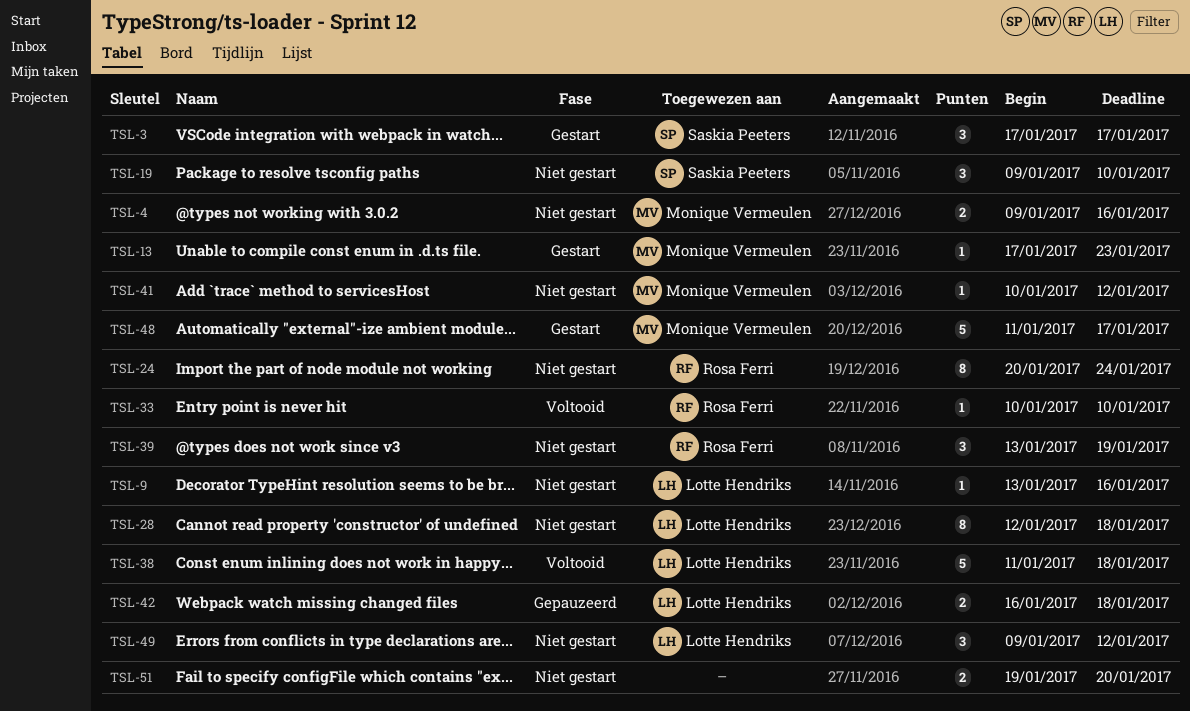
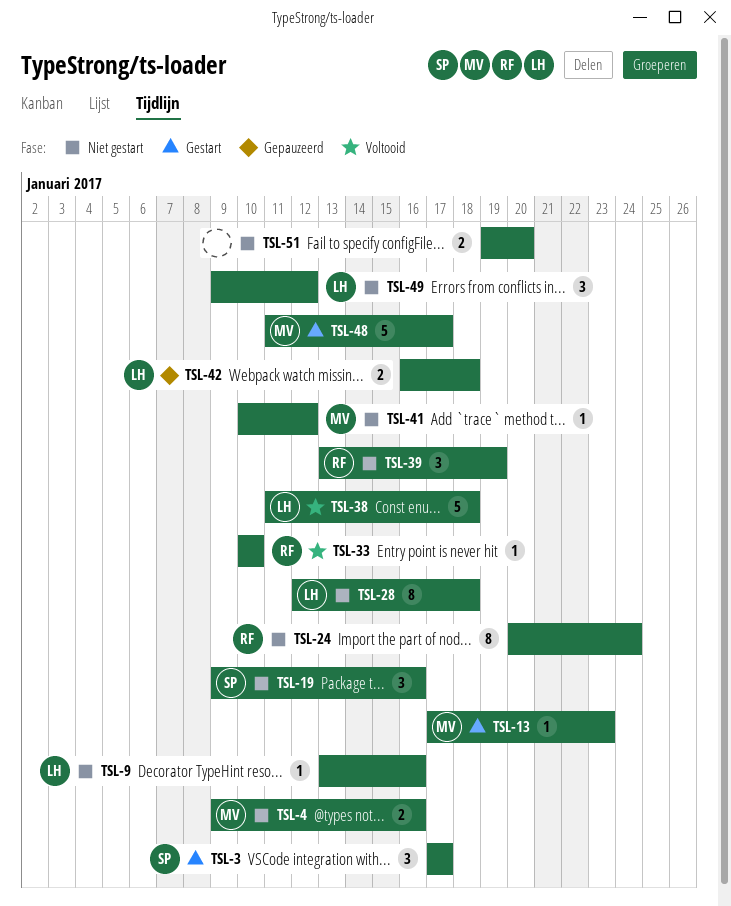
TSL-19, due: Jan 10 -> Jan 16

